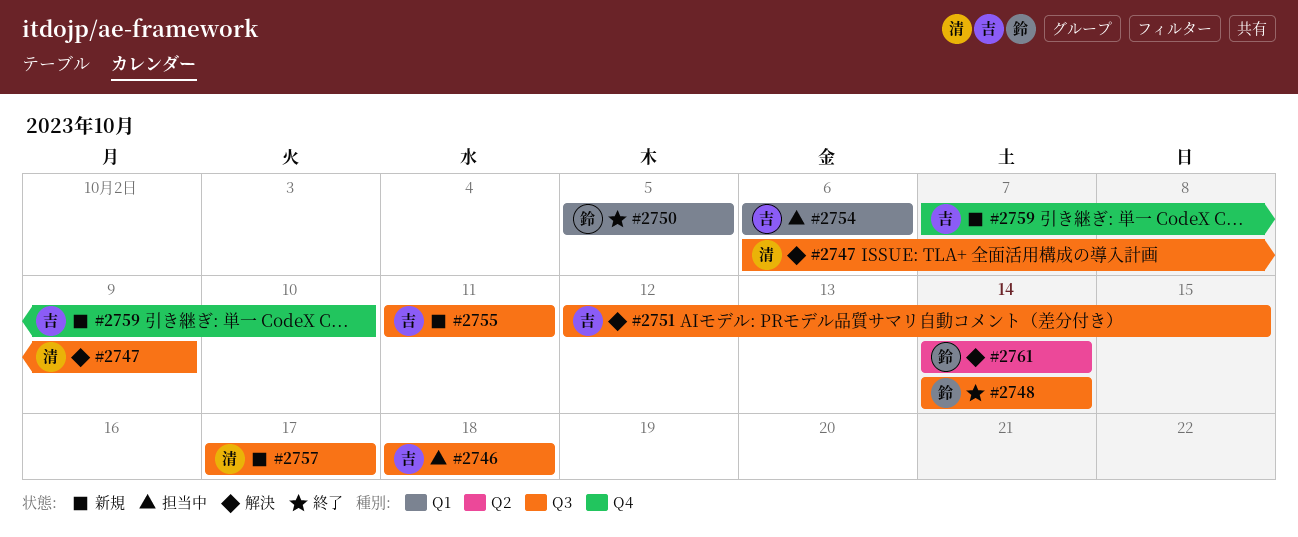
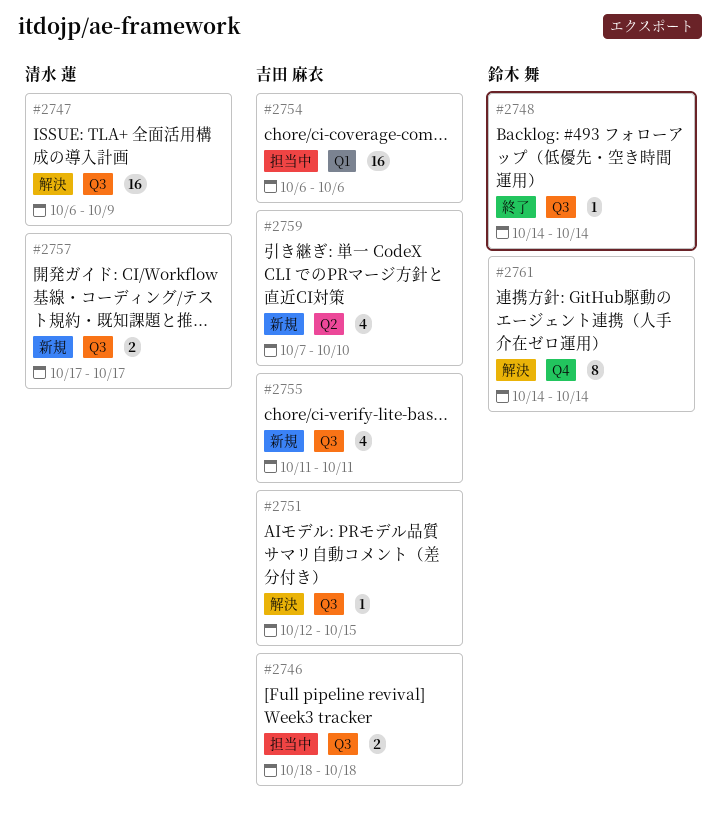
#2750: present -> none
#2759, label: Q4 -> Q2
#2761, label: Q2 -> Q4

